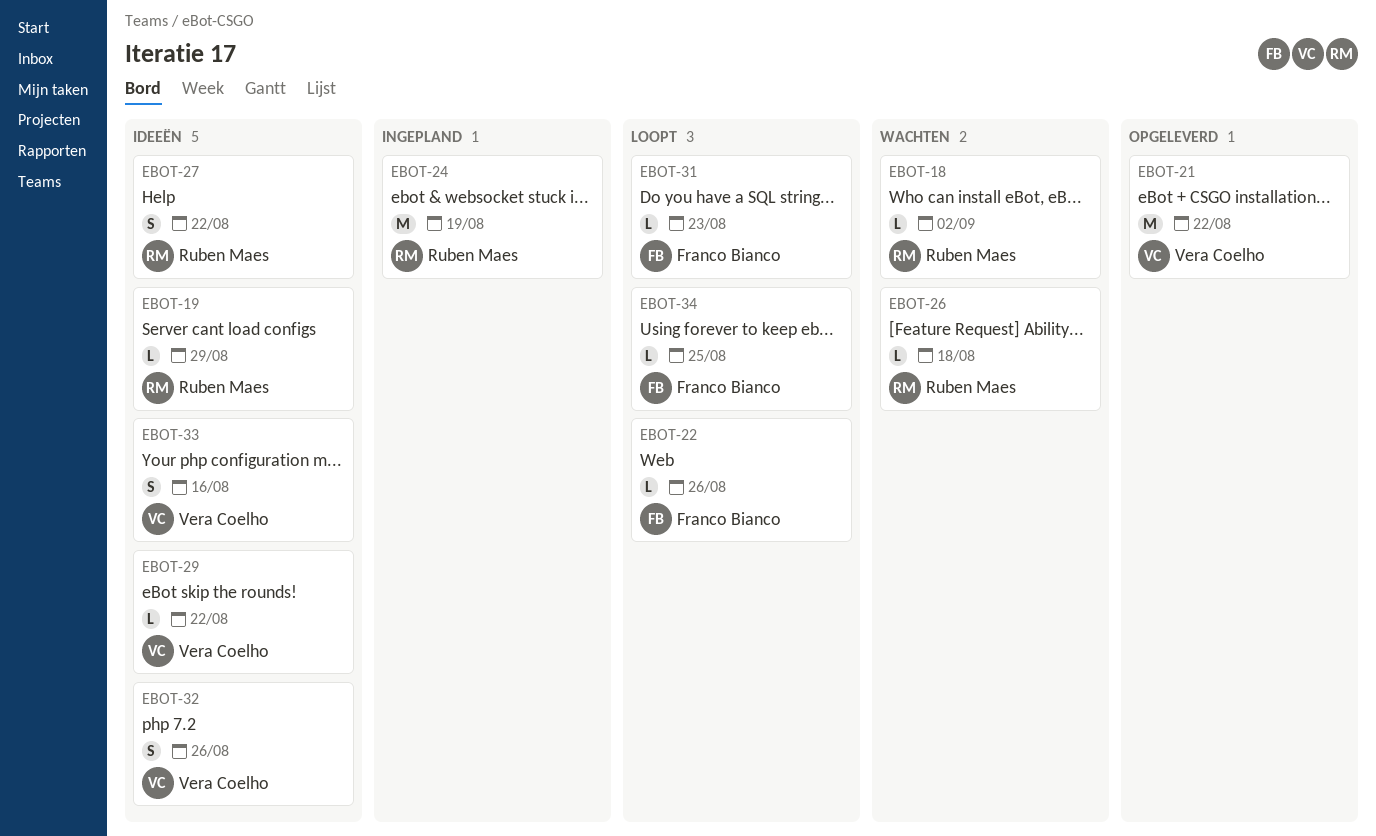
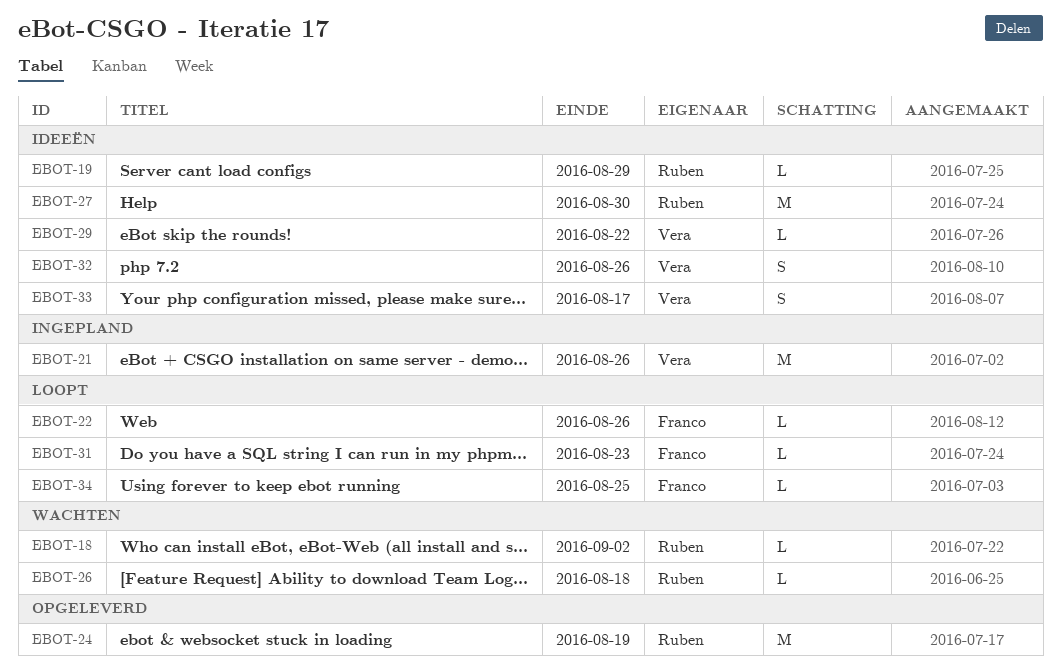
EBOT-21, status: Opgeleverd -> Ingepland
EBOT-21, due: Aug 22 -> Aug 26
EBOT-24, status: Ingepland -> Opgeleverd
EBOT-27, estimate: S -> M
EBOT-27, due: Aug 22 -> Aug 30
EBOT-33, due: Aug 16 -> Aug 17

